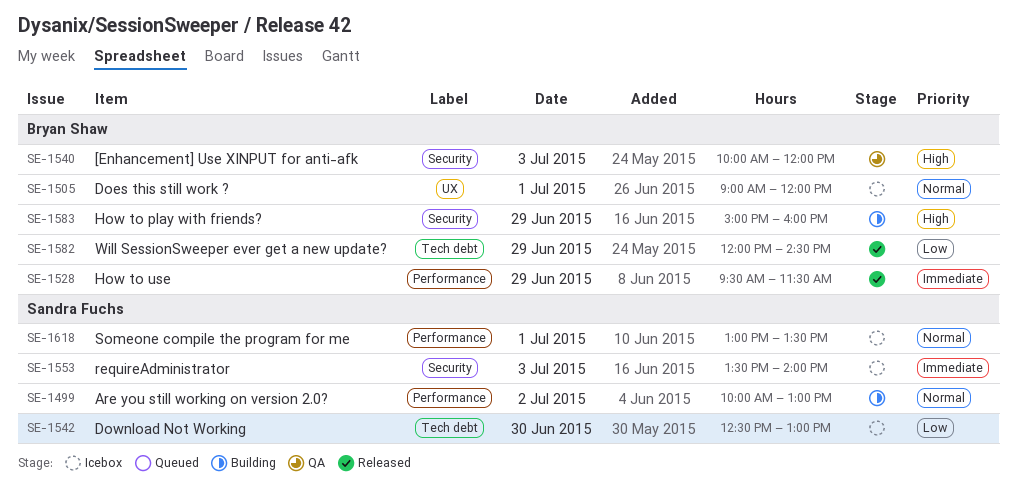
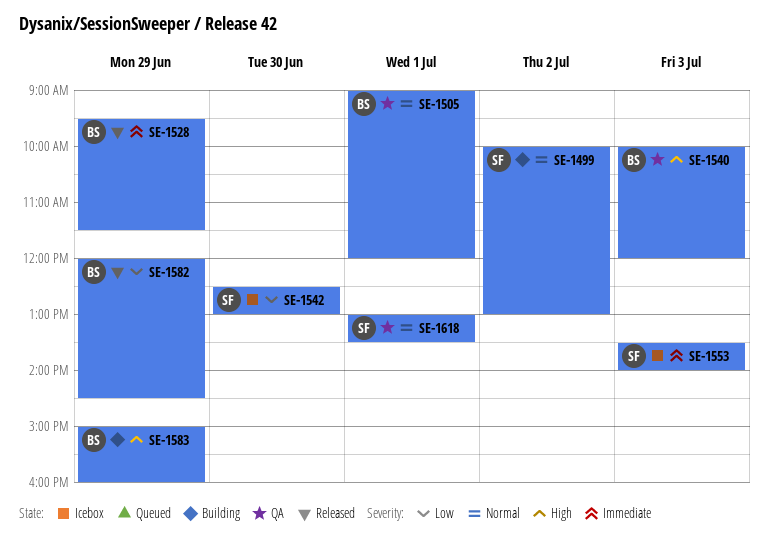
SE-1505, status: Icebox -> QA
SE-1618, status: Icebox -> QA

